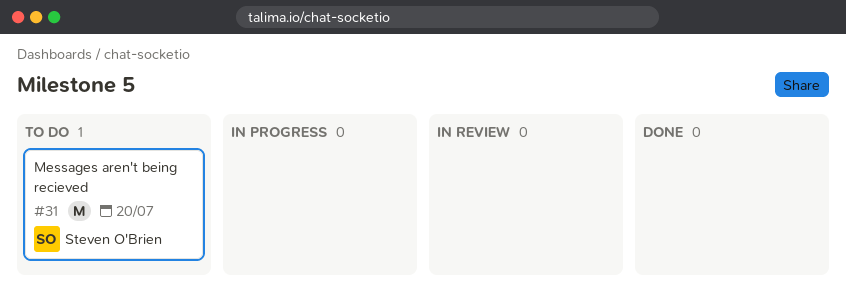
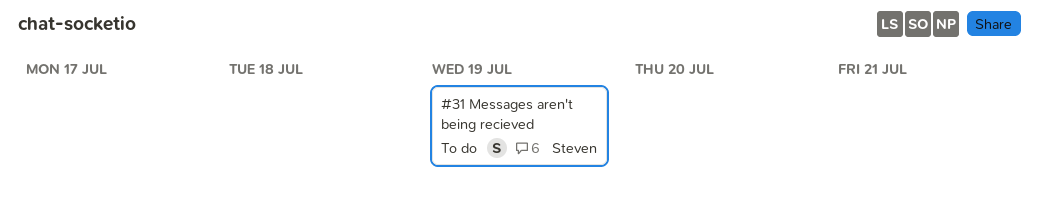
#31, estimate: M -> S
#31, due: Jul 20 -> Jul 19

